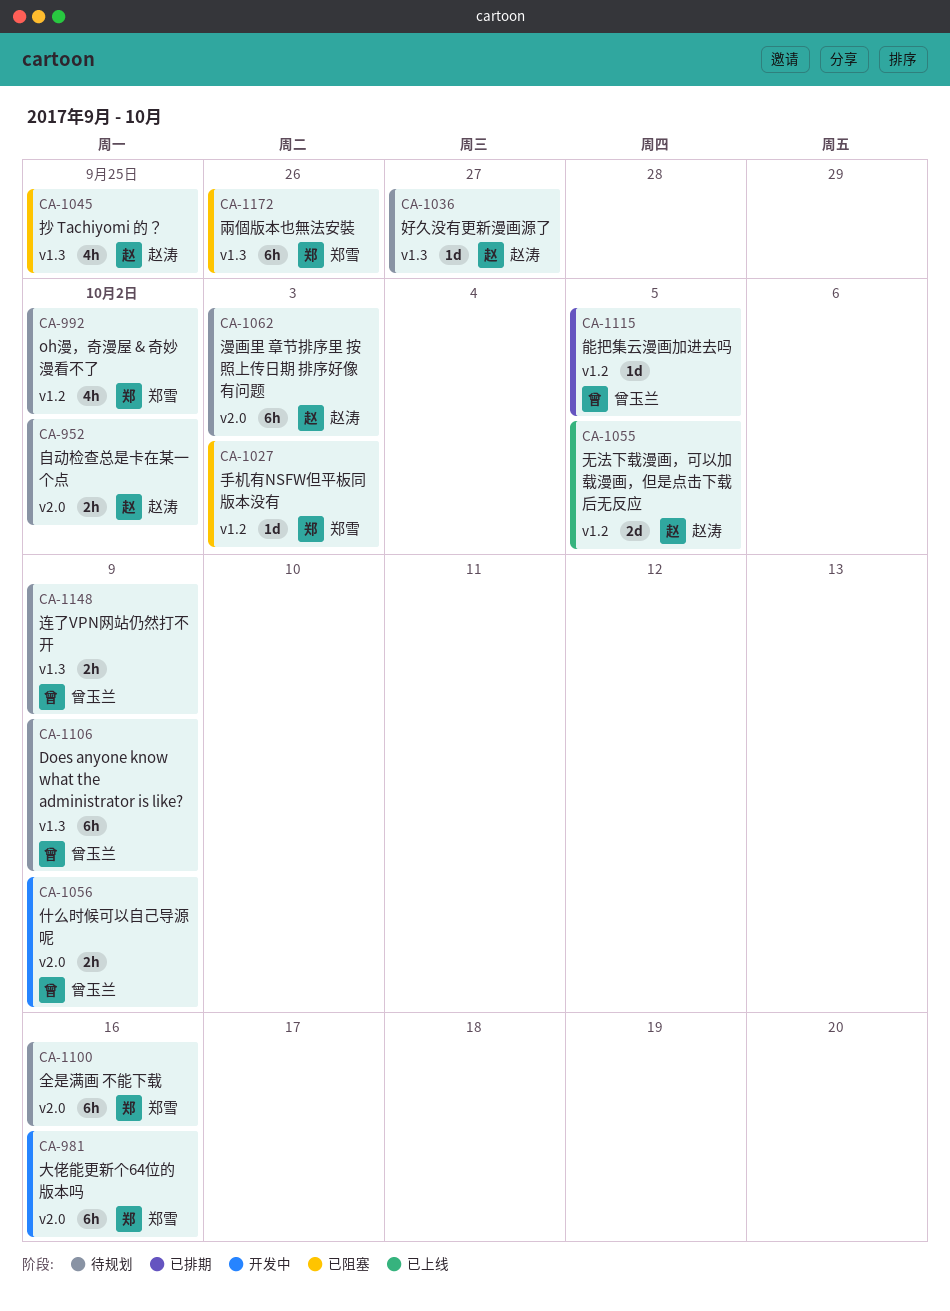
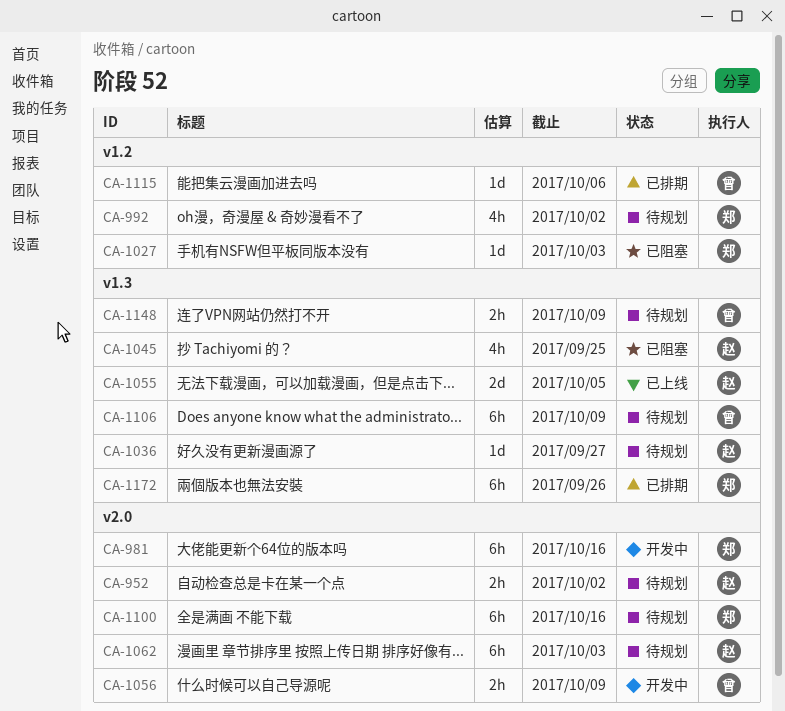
CA-1055, label: v1.2 -> v1.3
CA-1115, due: Oct 5 -> Oct 6
CA-1172, status: 已阻塞 -> 已排期

